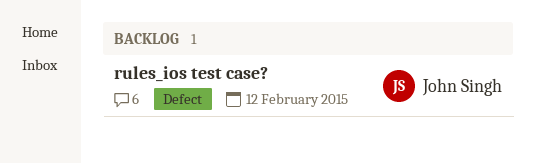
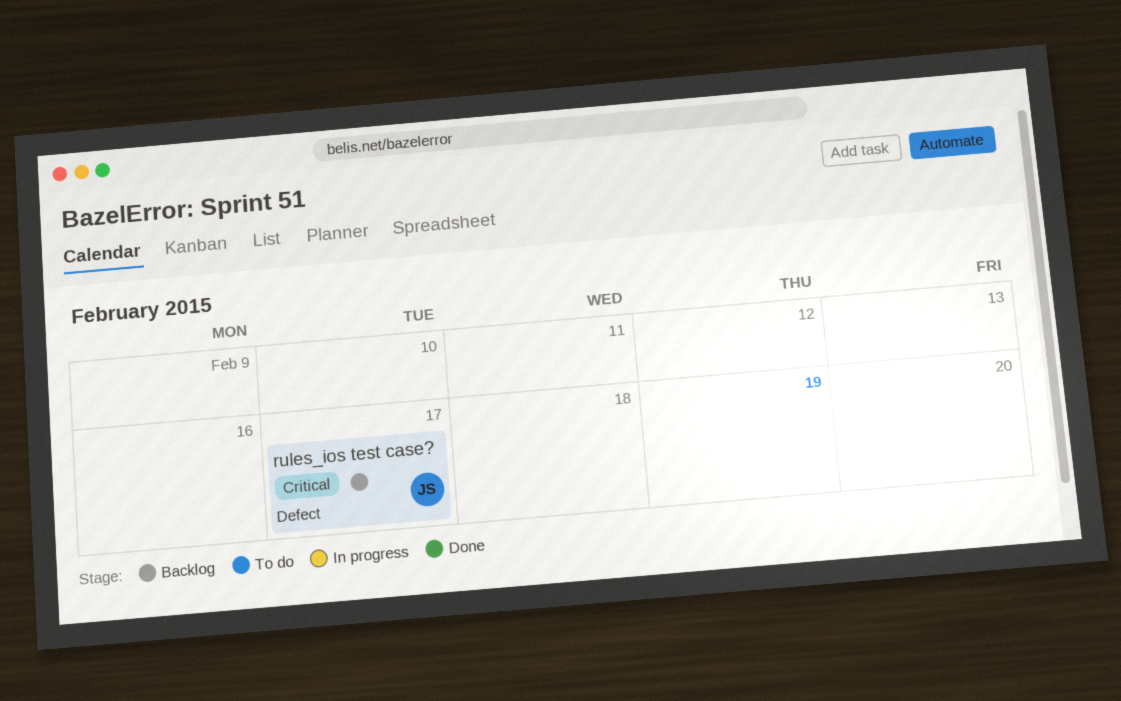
rules_ios test case?, due: Feb 12 -> Feb 17

